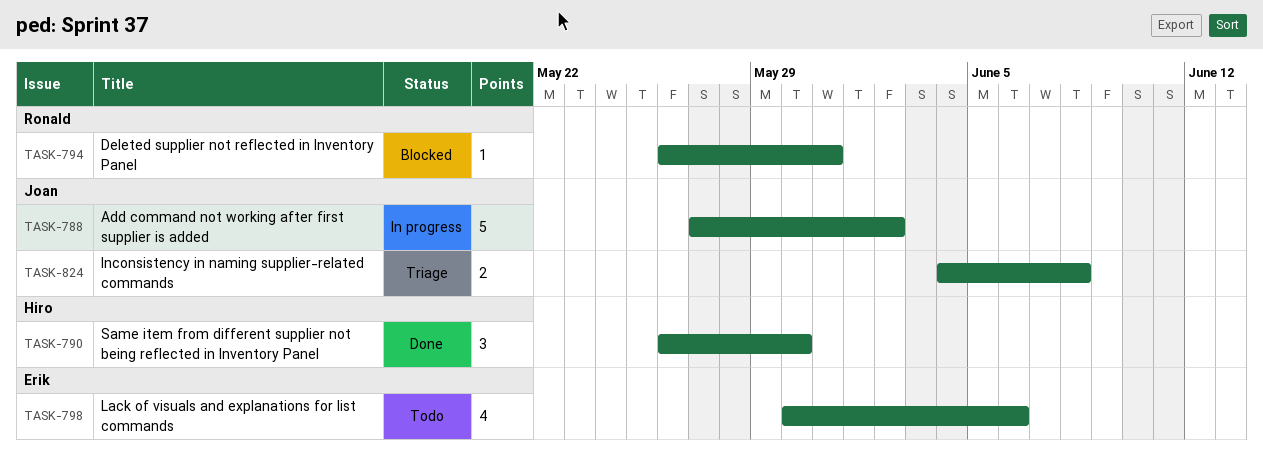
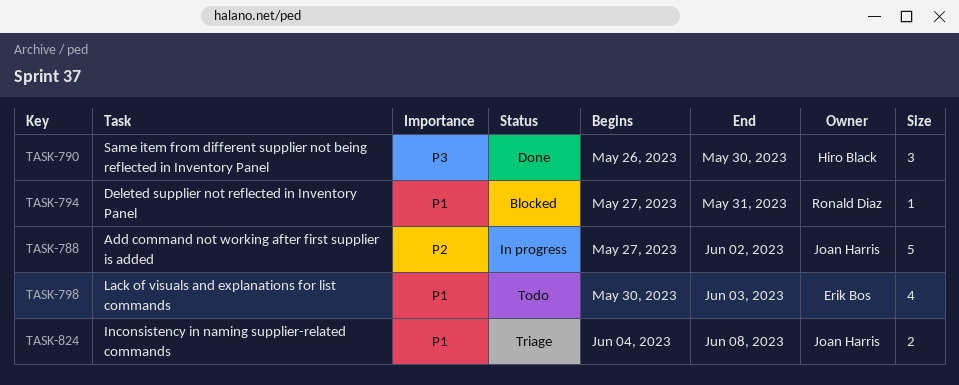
TASK-794, start: May 26 -> May 27
TASK-798, due: Jun 6 -> Jun 3

